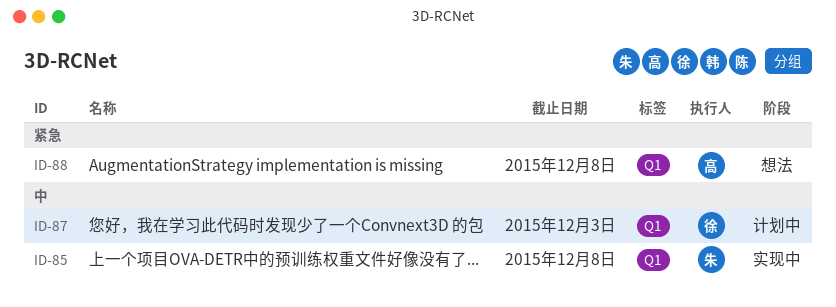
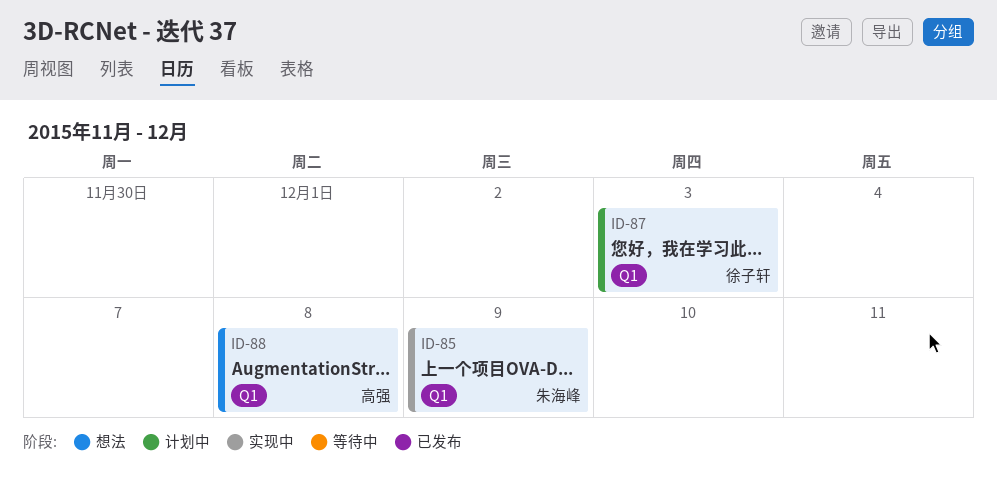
ID-85, due: Dec 8 -> Dec 9

